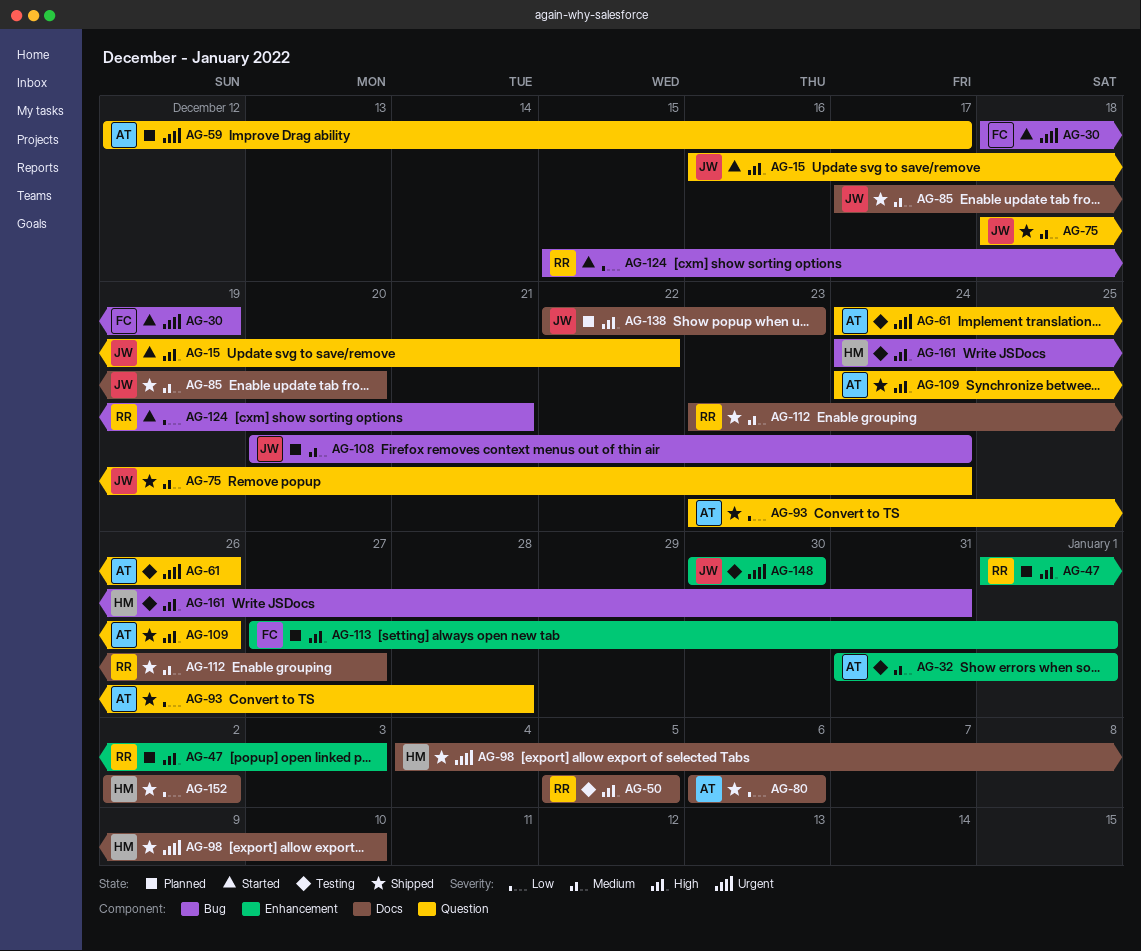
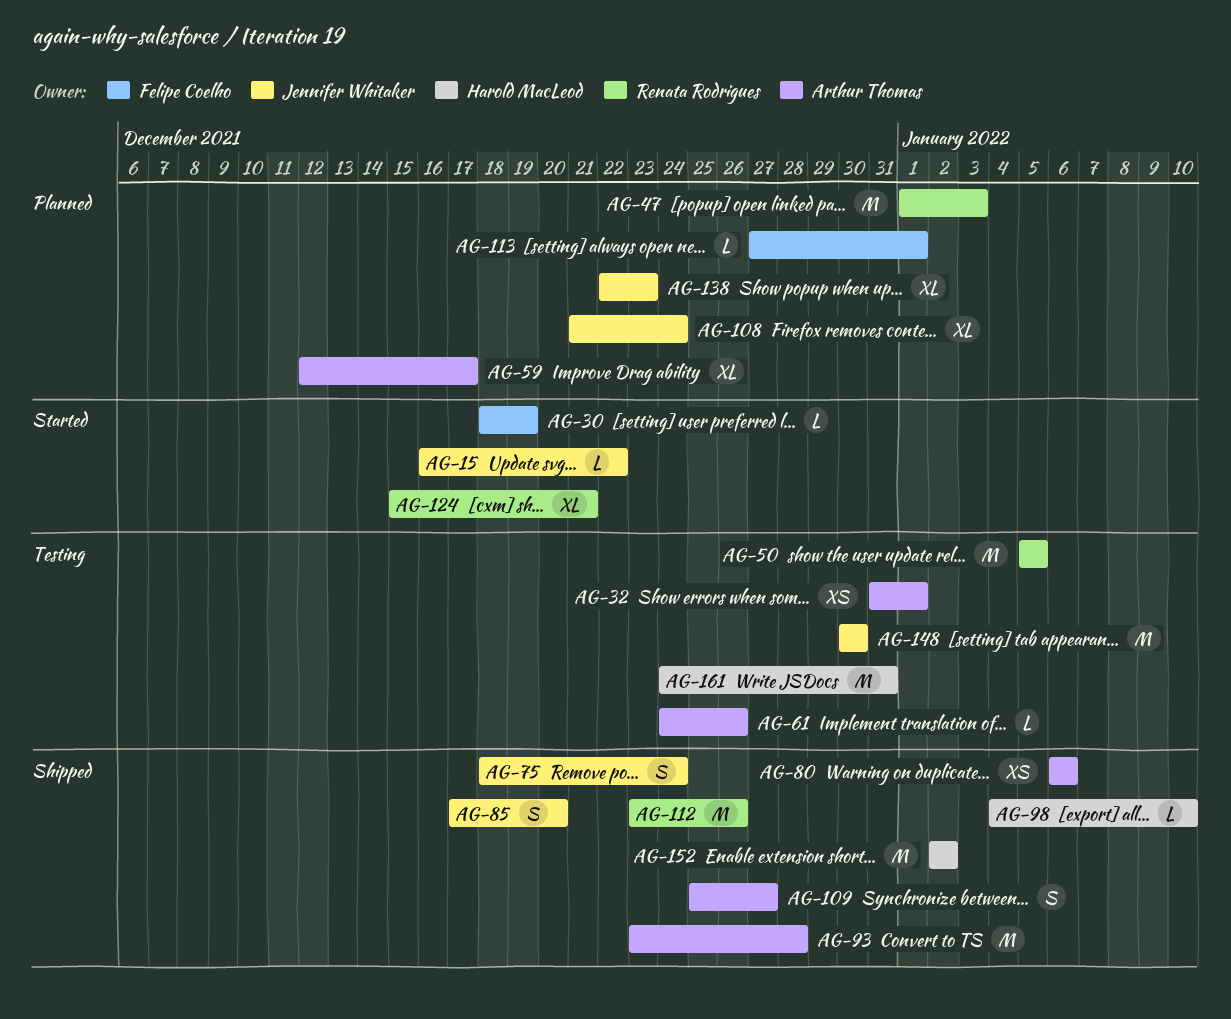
AG-108, start: Dec 20 -> Dec 21
AG-109, start: Dec 24 -> Dec 25
AG-109, due: Dec 26 -> Dec 27
AG-112, due: Dec 27 -> Dec 26

